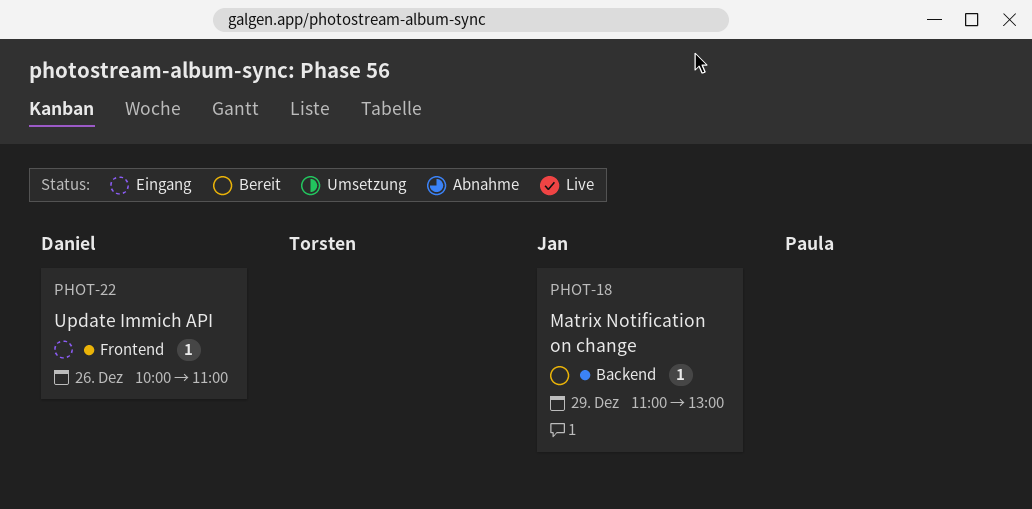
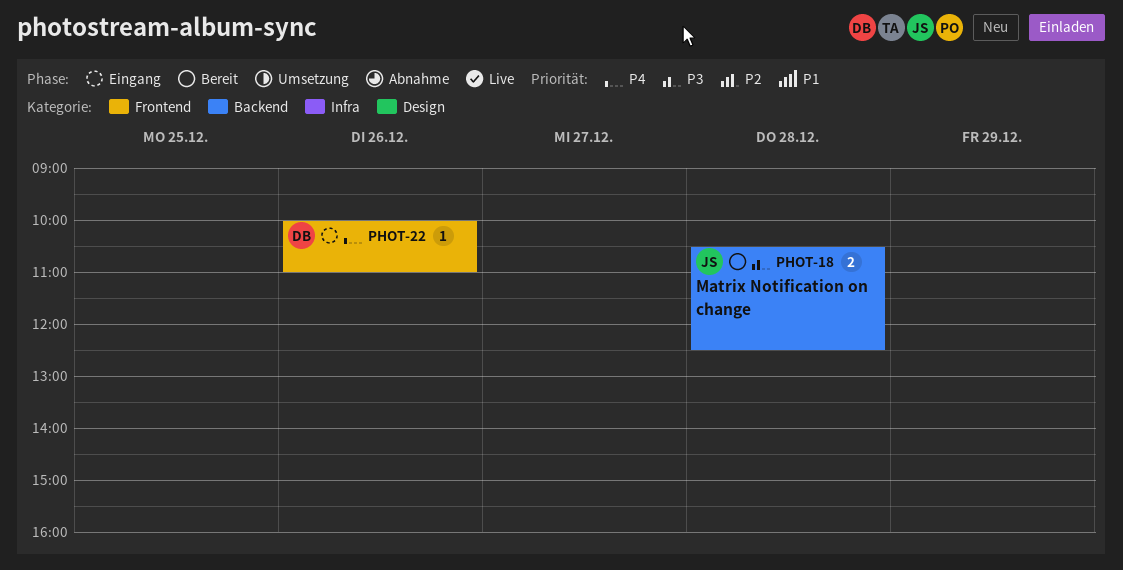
PHOT-18, estimate: 1 -> 2
PHOT-18, day: Dec 29 -> Dec 28
PHOT-18, begins: 11:00 -> 10:30
PHOT-18, ends: 13:00 -> 12:30

